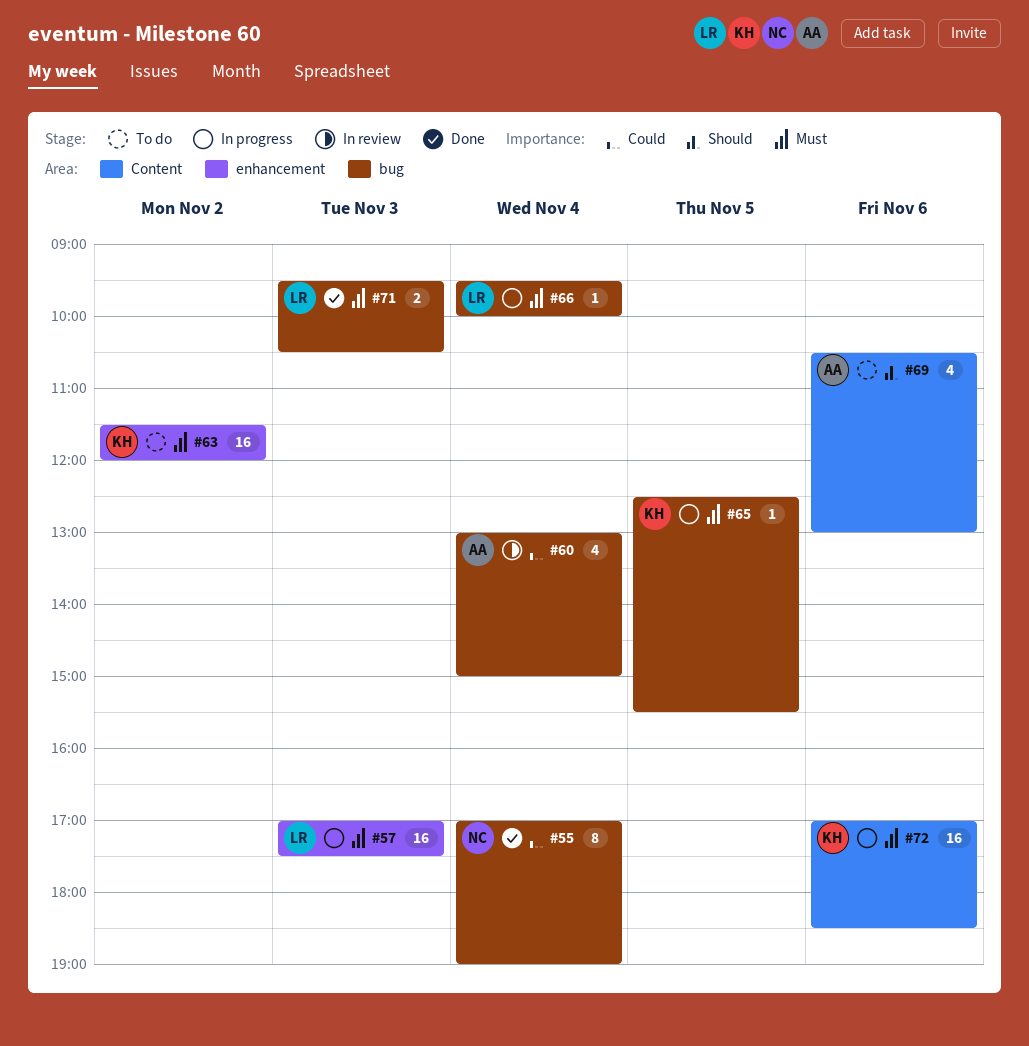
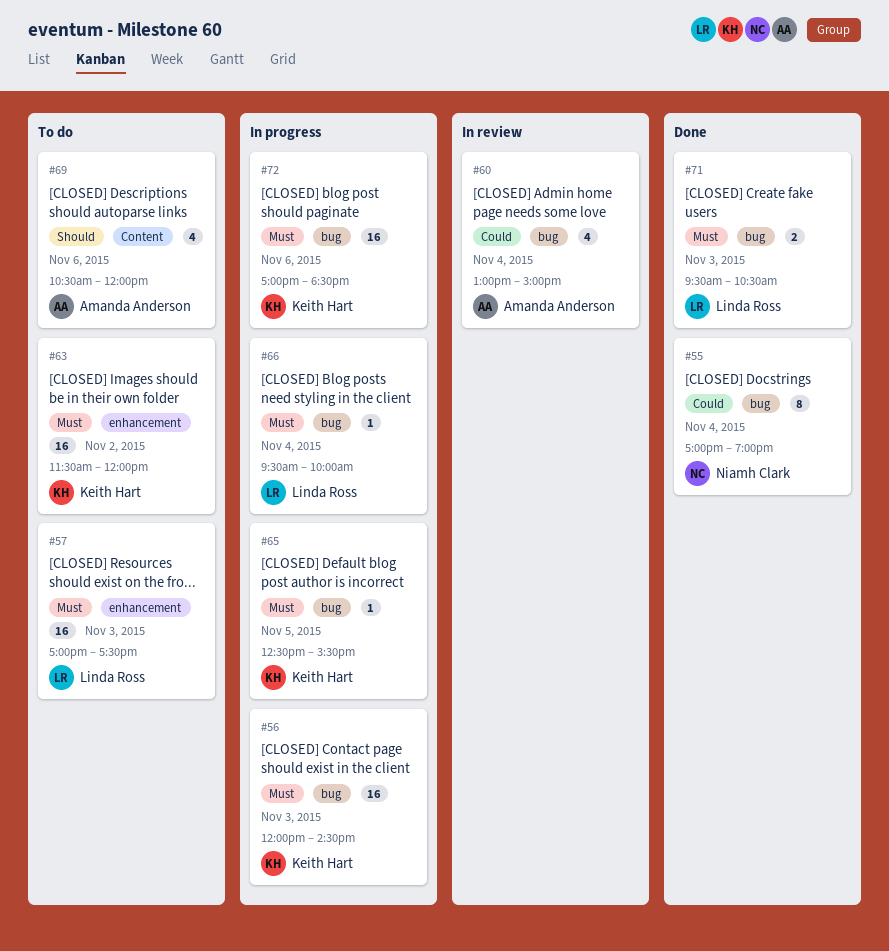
#56: none -> present
#57, status: In progress -> To do
#69, ends: 13:00 -> 12:00
#72, label: Content -> bug

